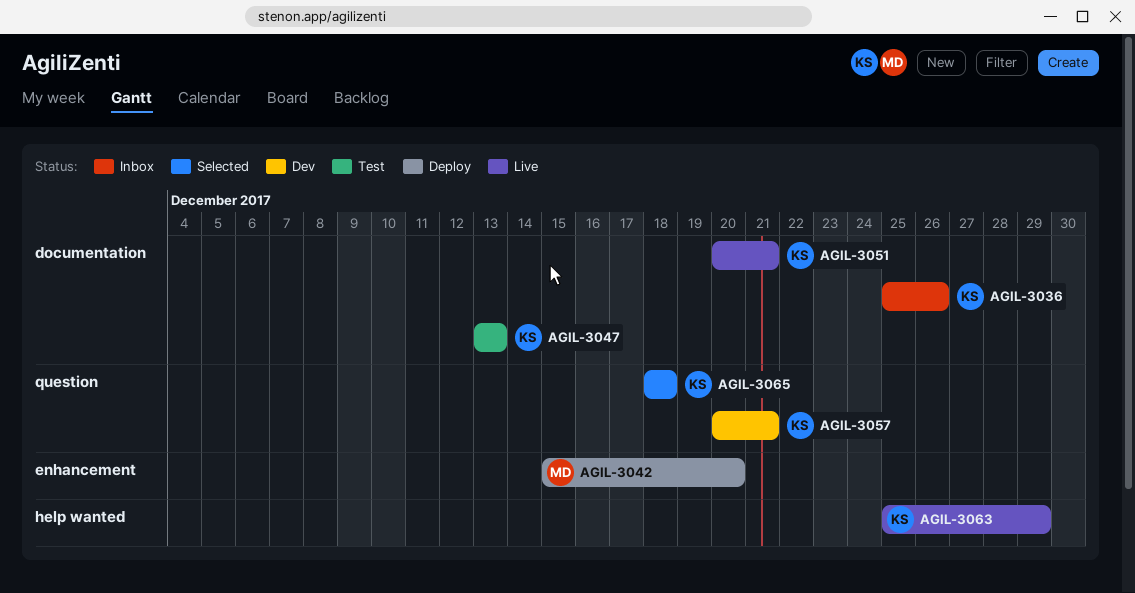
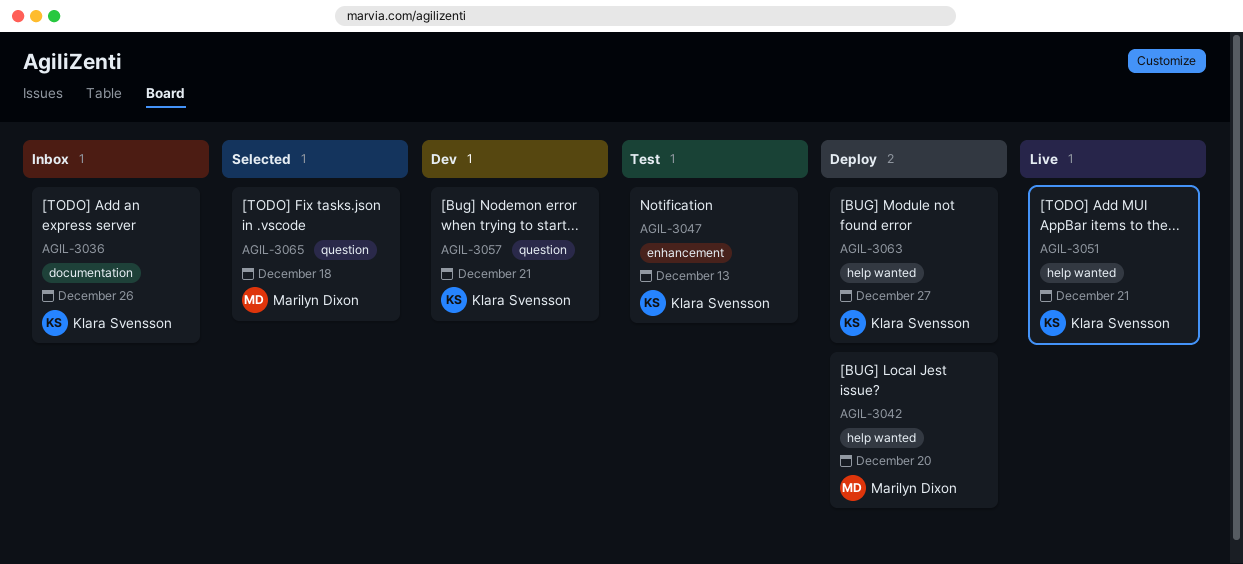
AGIL-3042, label: enhancement -> help wanted
AGIL-3047, label: documentation -> enhancement
AGIL-3051, label: documentation -> help wanted
AGIL-3063, status: Live -> Deploy
AGIL-3063, due: Dec 29 -> Dec 27
AGIL-3065, owner: Klara Svensson -> Marilyn Dixon

